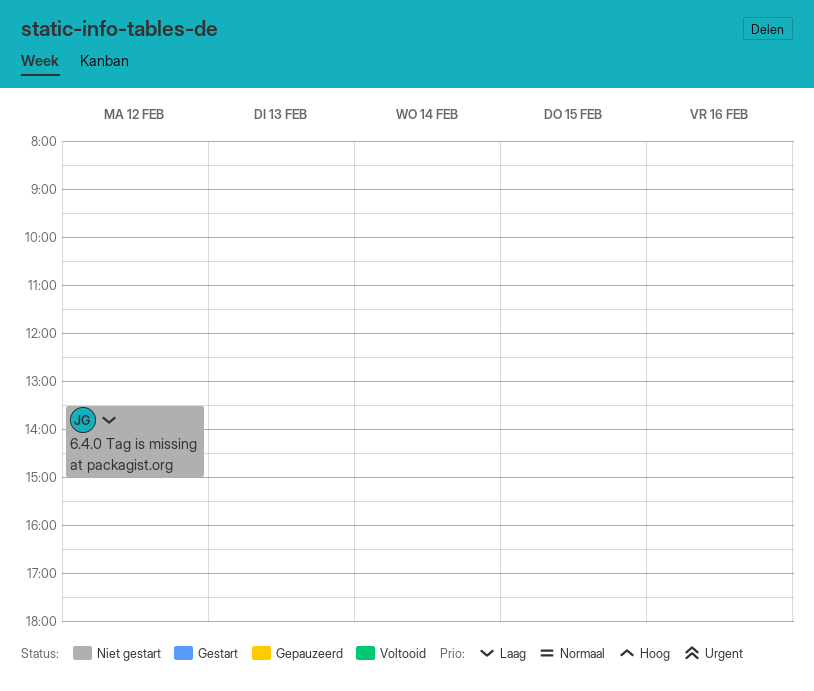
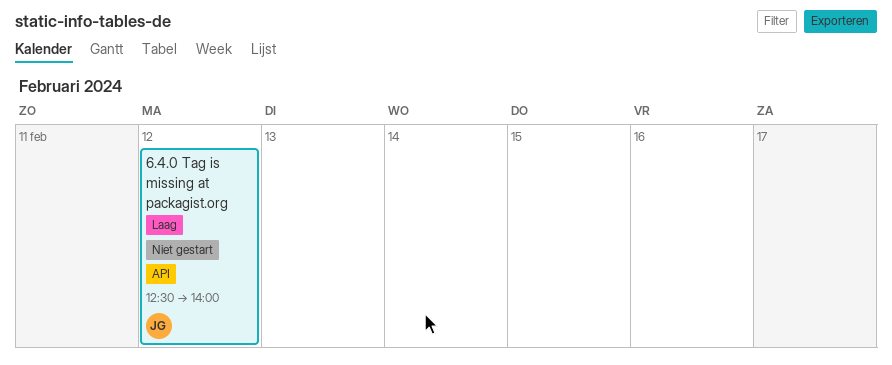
6.4.0 Tag is missing at packagist.org, begins: 13:30 -> 12:30
6.4.0 Tag is missing at packagist.org, ends: 15:00 -> 14:00

